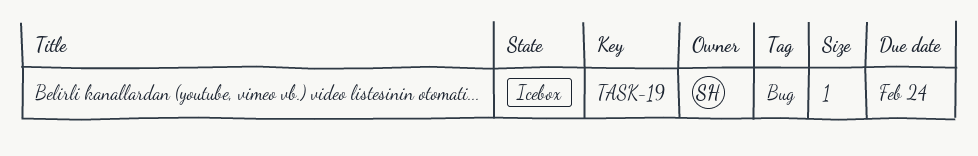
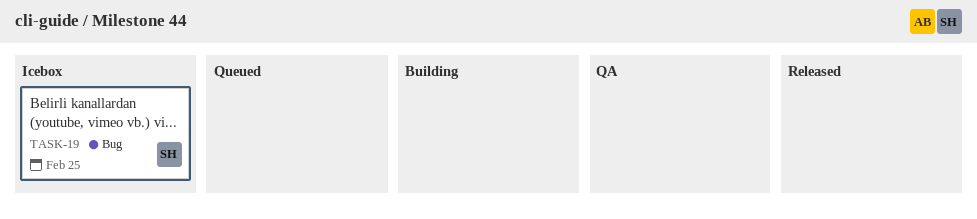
TASK-19, due: Feb 24 -> Feb 25

